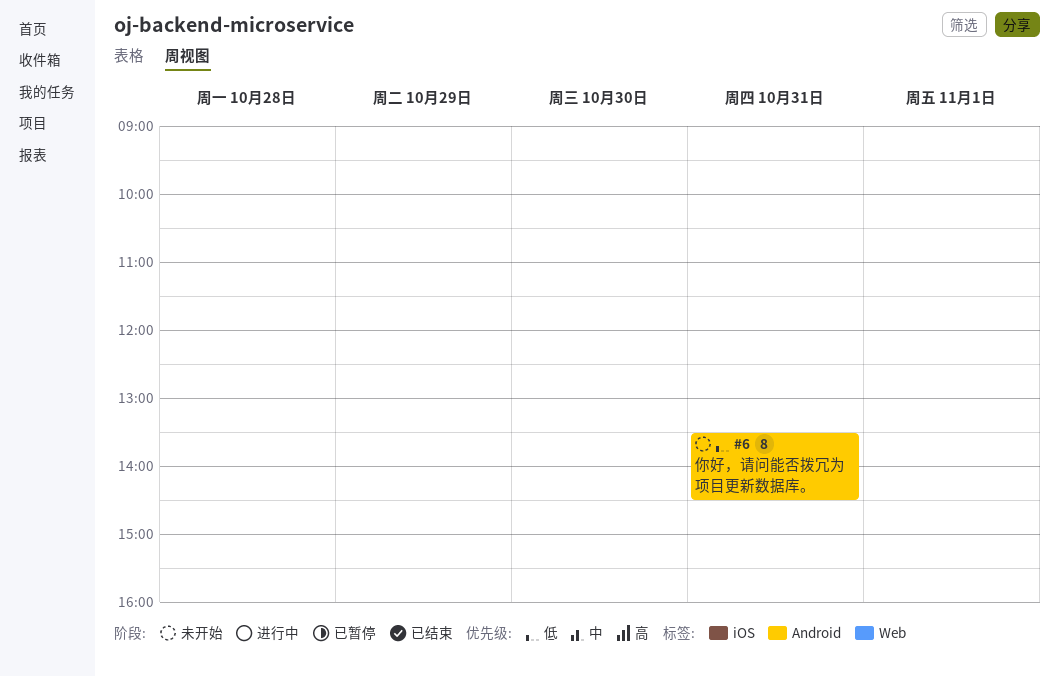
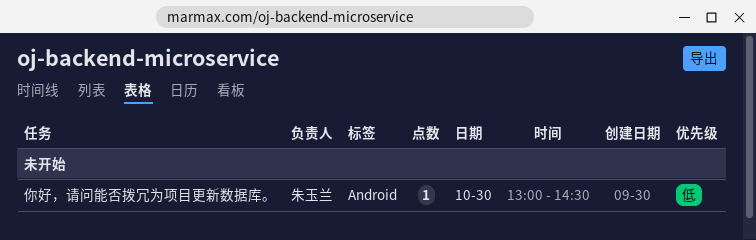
你好，请问能否拨冗为项目更新数据库。, estimate: 8 -> 1
你好，请问能否拨冗为项目更新数据库。, day: Oct 31 -> Oct 30
你好，请问能否拨冗为项目更新数据库。, begins: 13:30 -> 13:00

